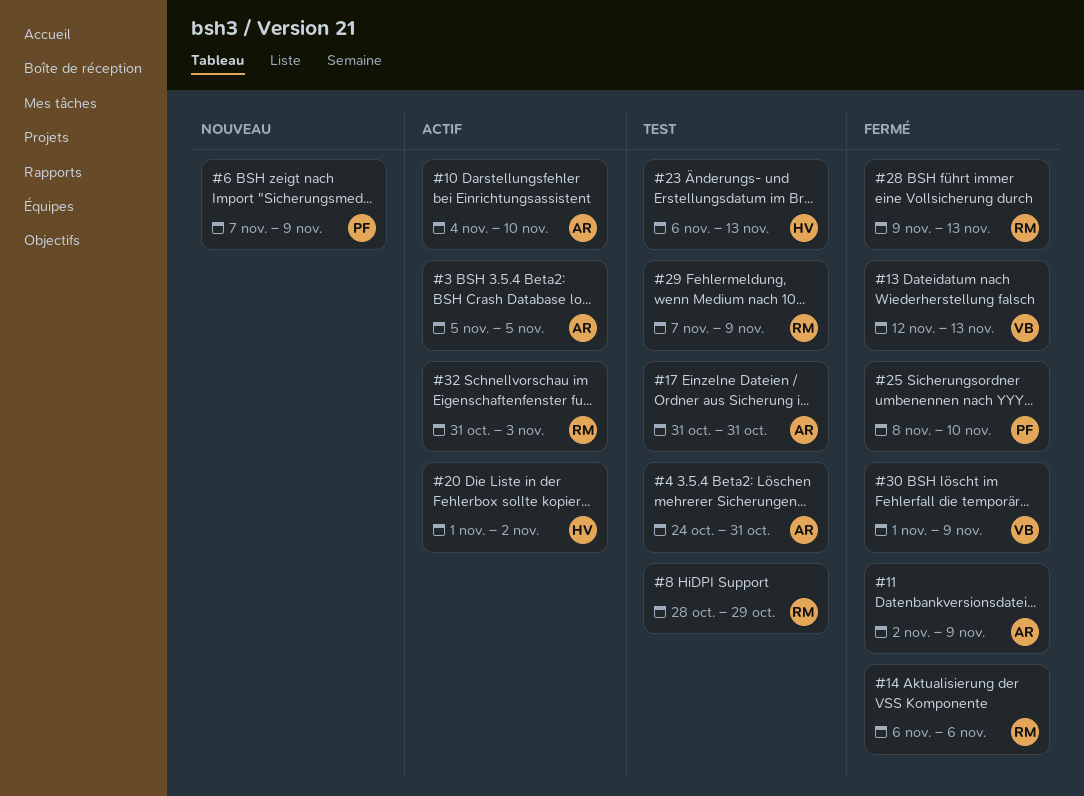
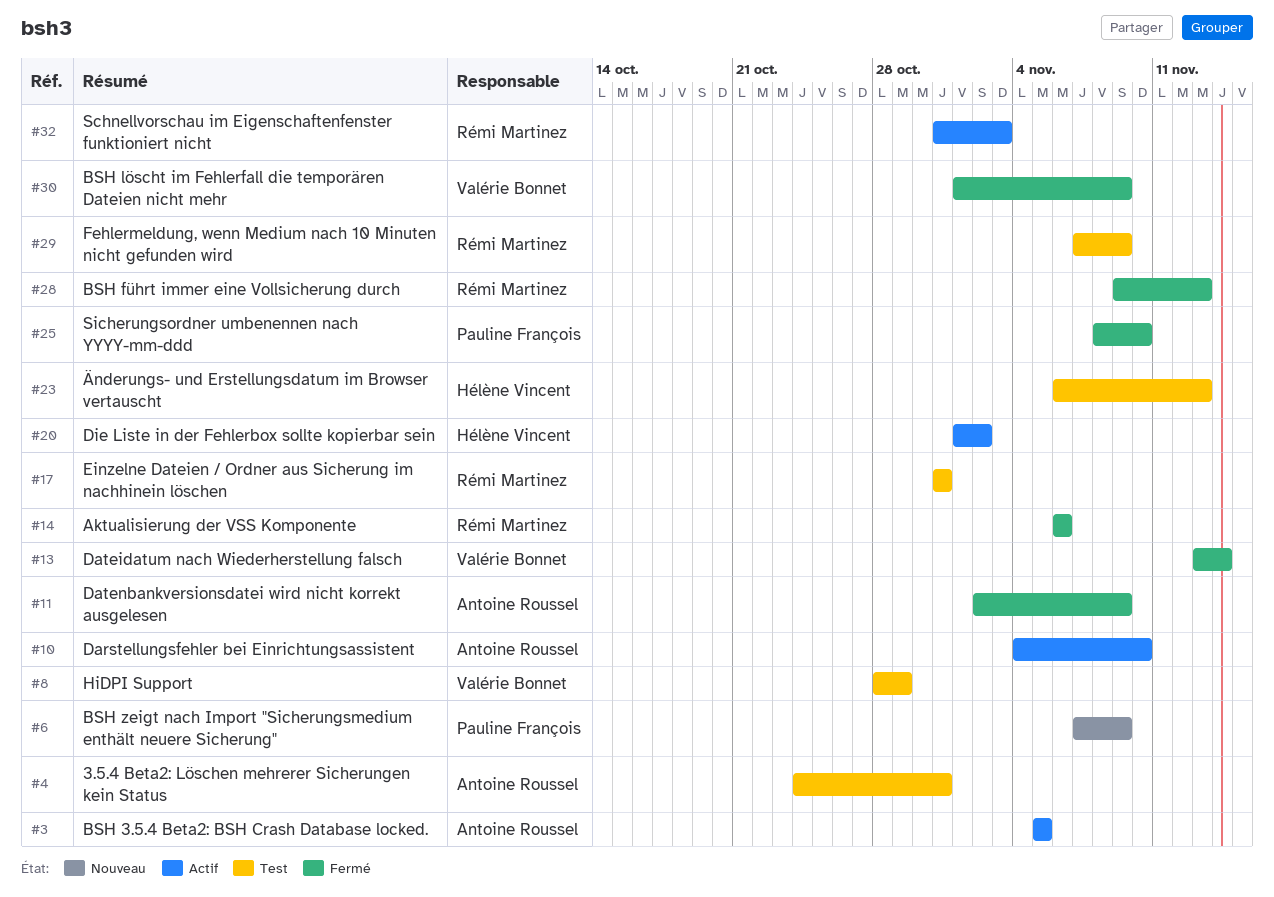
#8, owner: Rémi Martinez -> Valérie Bonnet
#13, start: Nov 12 -> Nov 13
#13, due: Nov 13 -> Nov 14
#17, owner: Antoine Roussel -> Rémi Martinez

